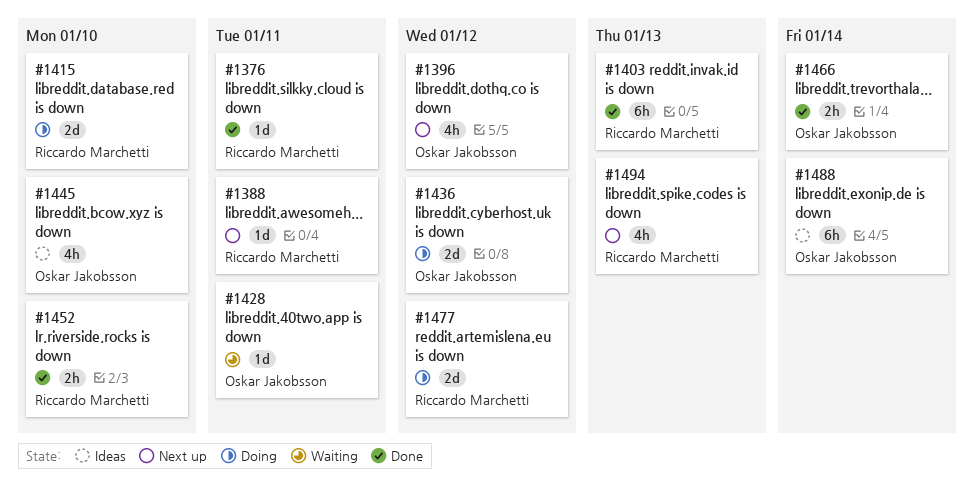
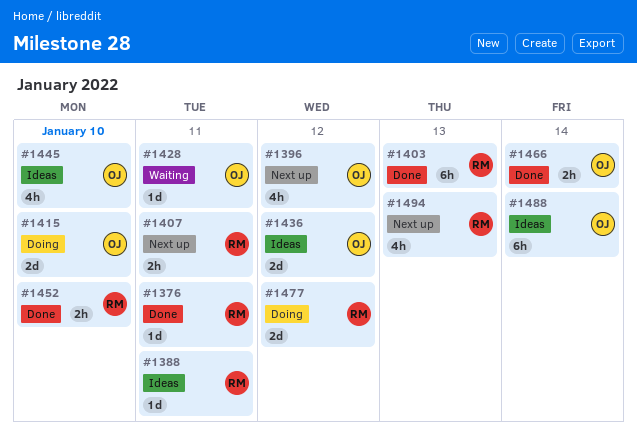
#1388, status: Next up -> Ideas
#1407: none -> present
#1415, owner: Riccardo Marchetti -> Oskar Jakobsson
#1436, status: Doing -> Ideas

